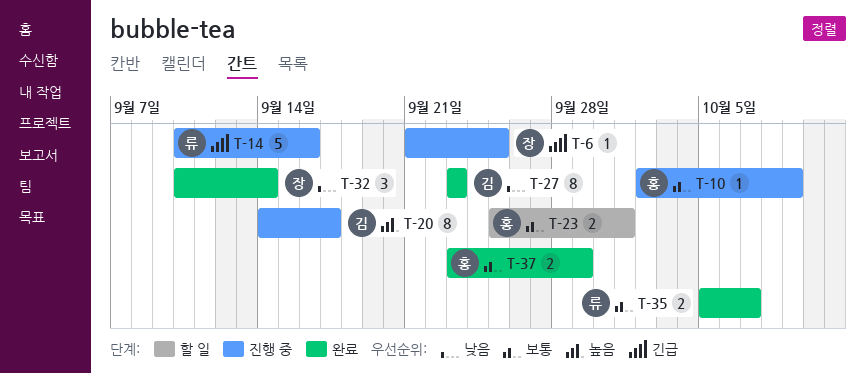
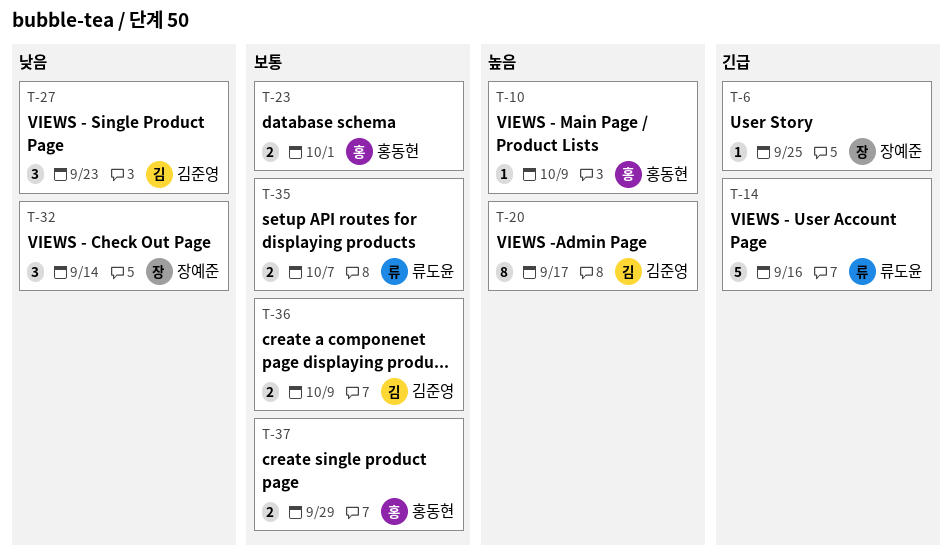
T-10, priority: 보통 -> 높음
T-27, estimate: 8 -> 3
T-36: none -> present

